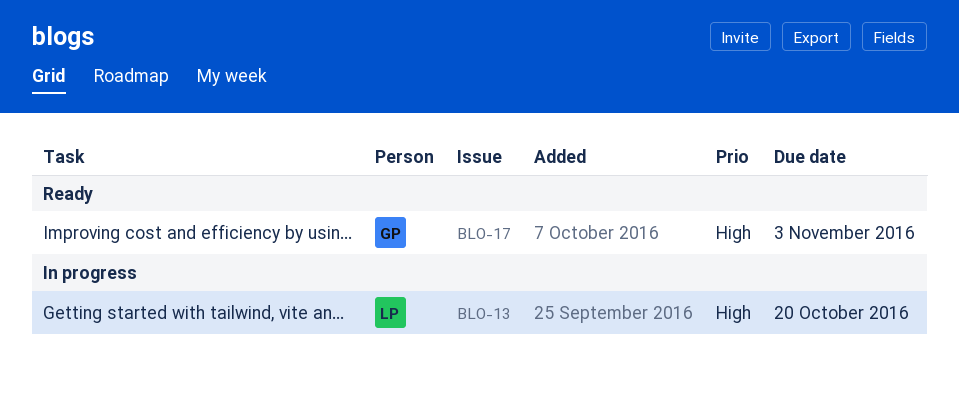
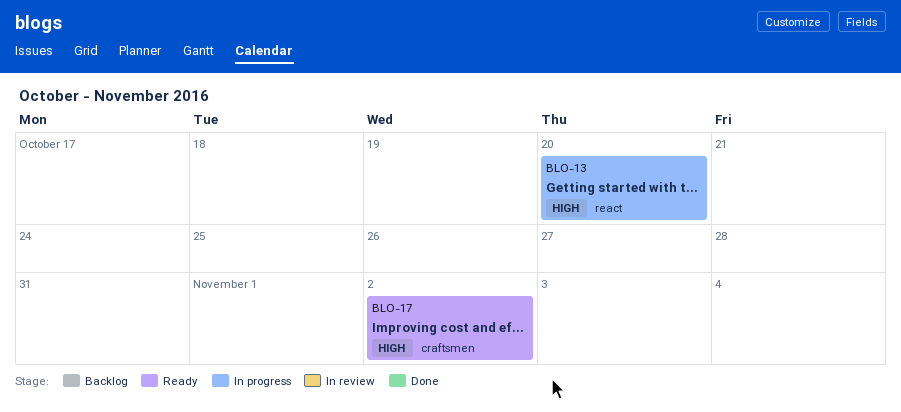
BLO-17, due: Nov 3 -> Nov 2

